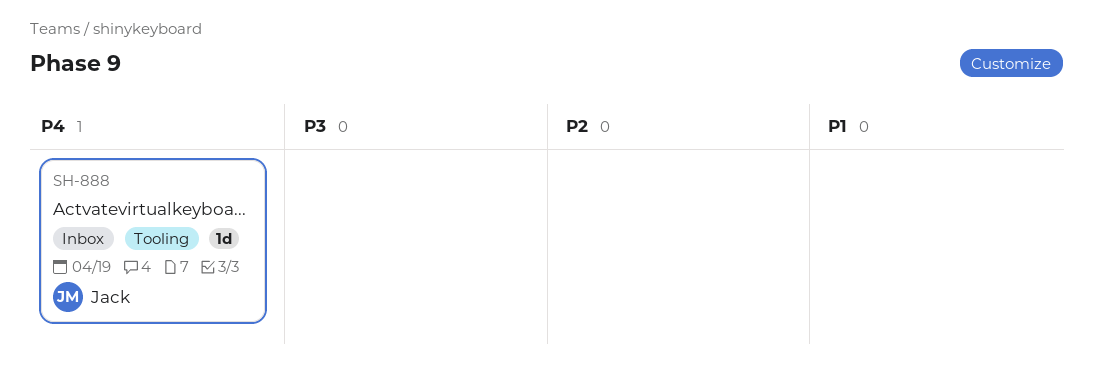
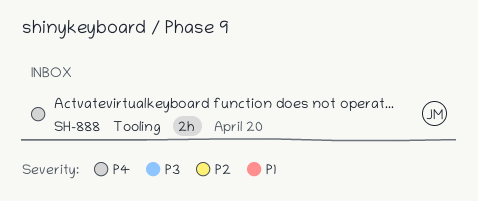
SH-888, estimate: 1d -> 2h
SH-888, due: Apr 19 -> Apr 20

